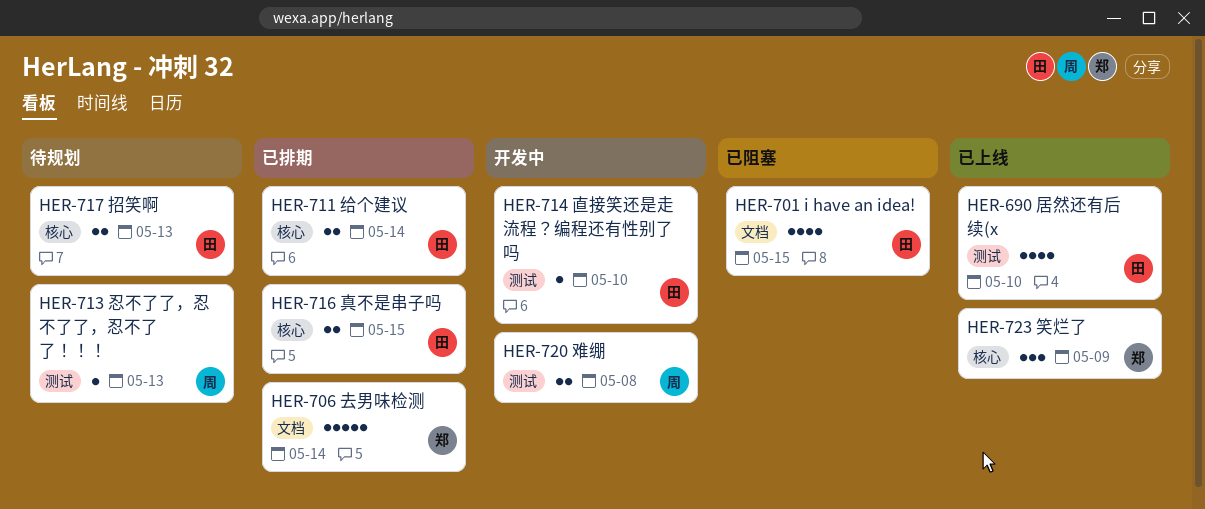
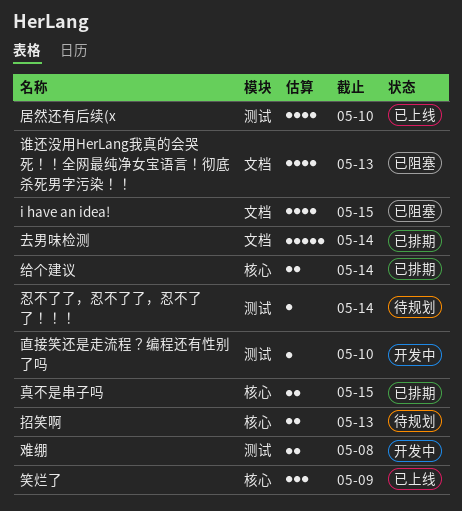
忍不了了，忍不了了，忍不了了！！！, due: May 13 -> May 14
谁还没用HerLang我真的会哭死！！全网最纯净女宝语言！彻底杀死男字污染！！: none -> present

